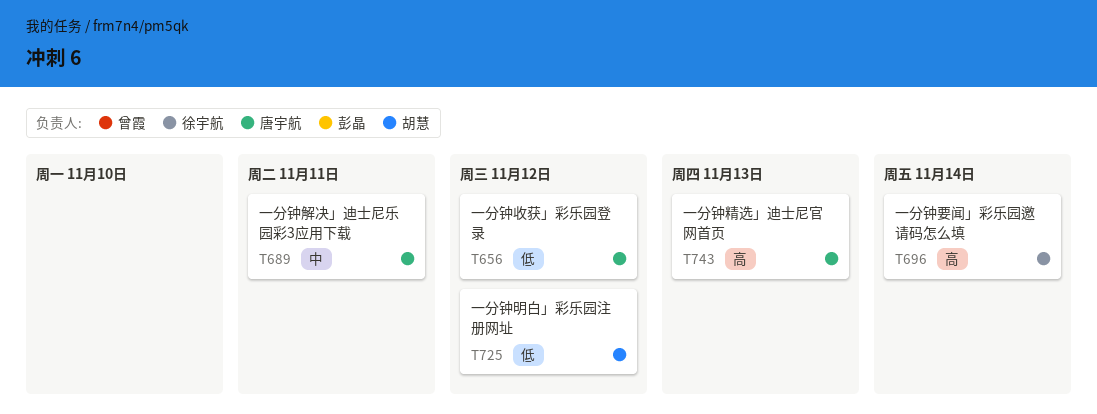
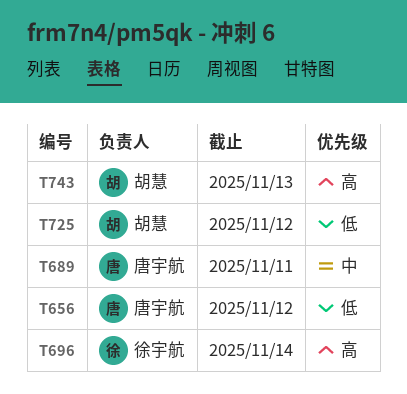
T743, owner: 唐宇航 -> 胡慧

